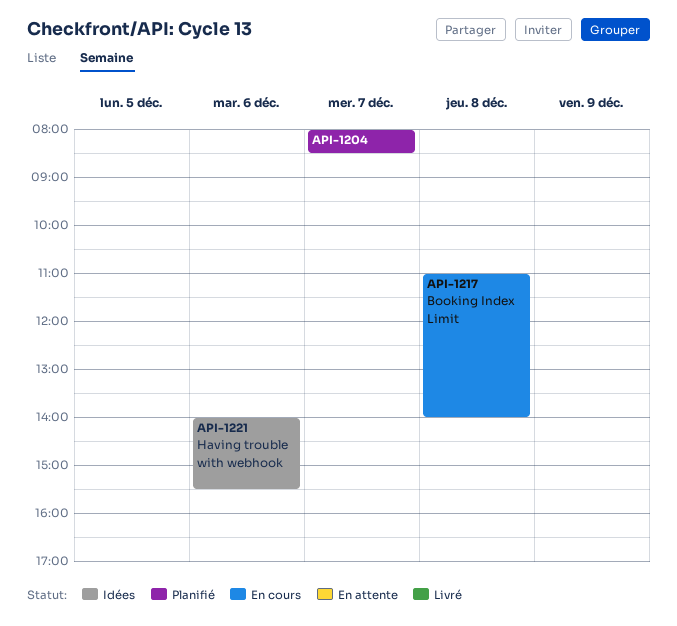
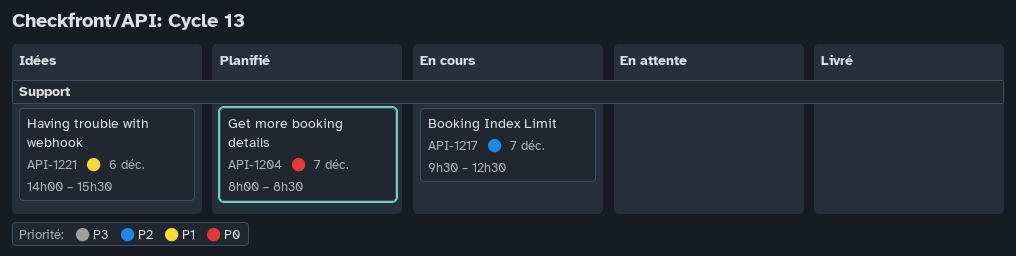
API-1217, day: Dec 8 -> Dec 7
API-1217, begins: 11:00 -> 09:30
API-1217, ends: 14:00 -> 12:30

